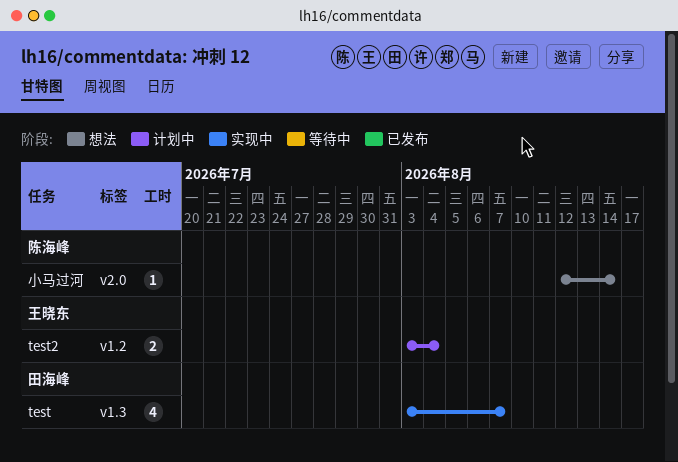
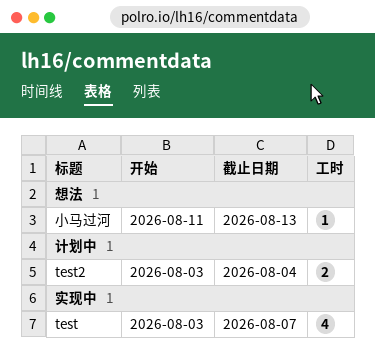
小马过河, start: Aug 12 -> Aug 11
小马过河, due: Aug 14 -> Aug 13

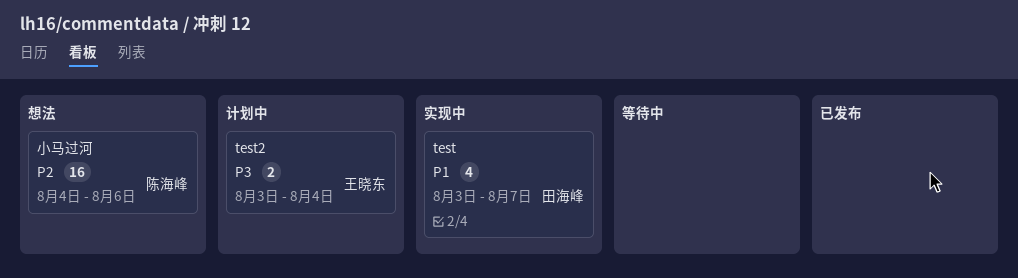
小马过河, estimate: 1 -> 16
小马过河, start: Aug 11 -> Aug 4
小马过河, due: Aug 13 -> Aug 6

